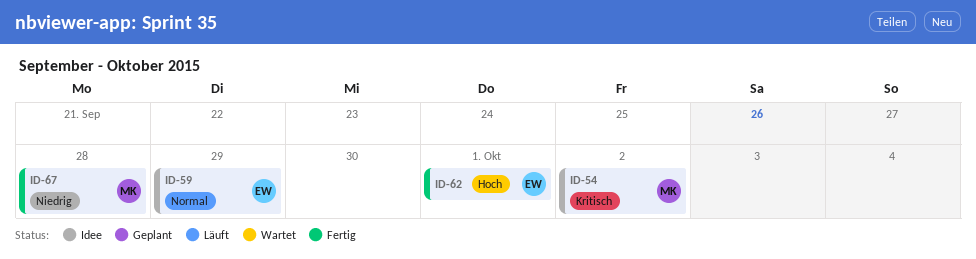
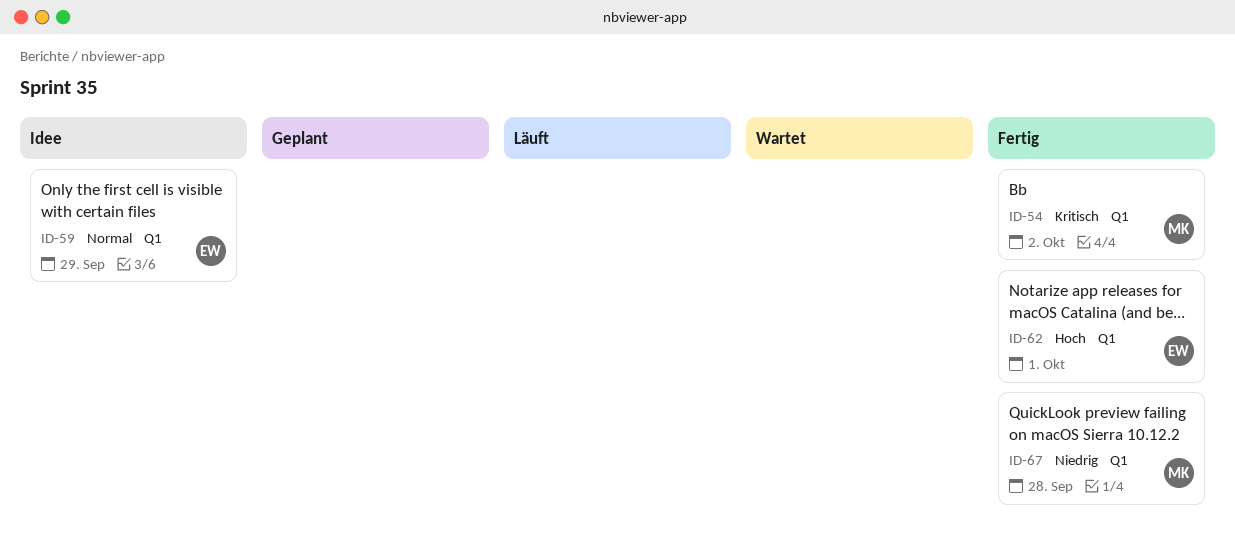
ID-54, status: Idee -> Fertig

